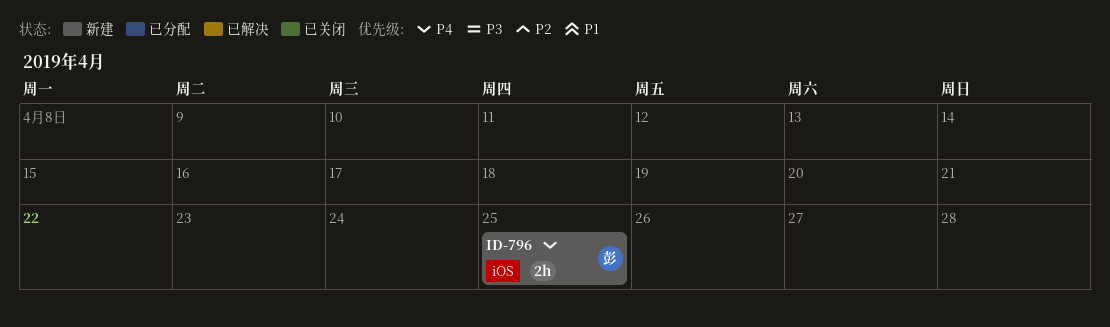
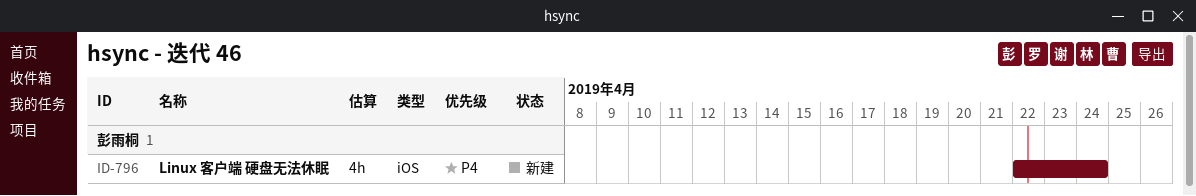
ID-796, estimate: 2h -> 4h
ID-796, due: Apr 25 -> Apr 24

